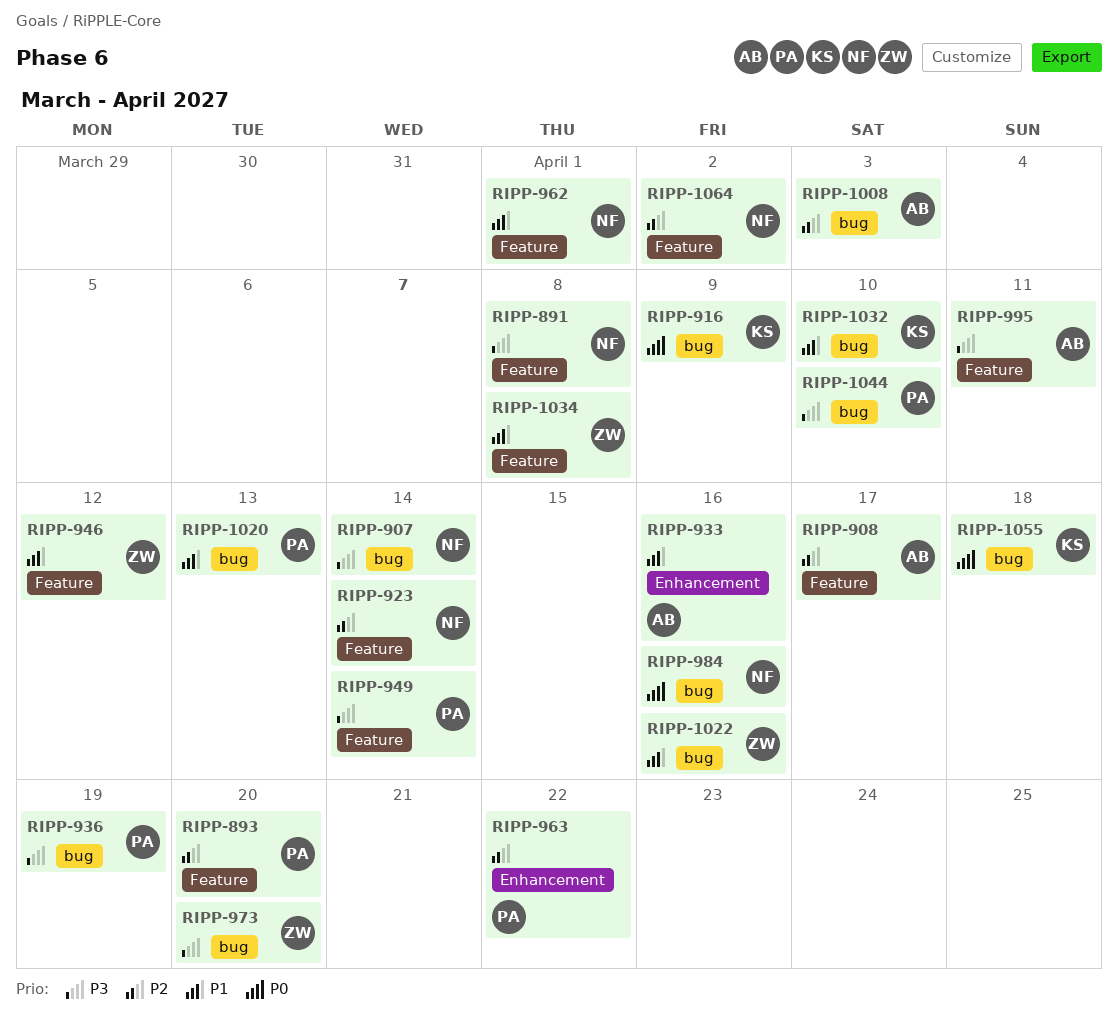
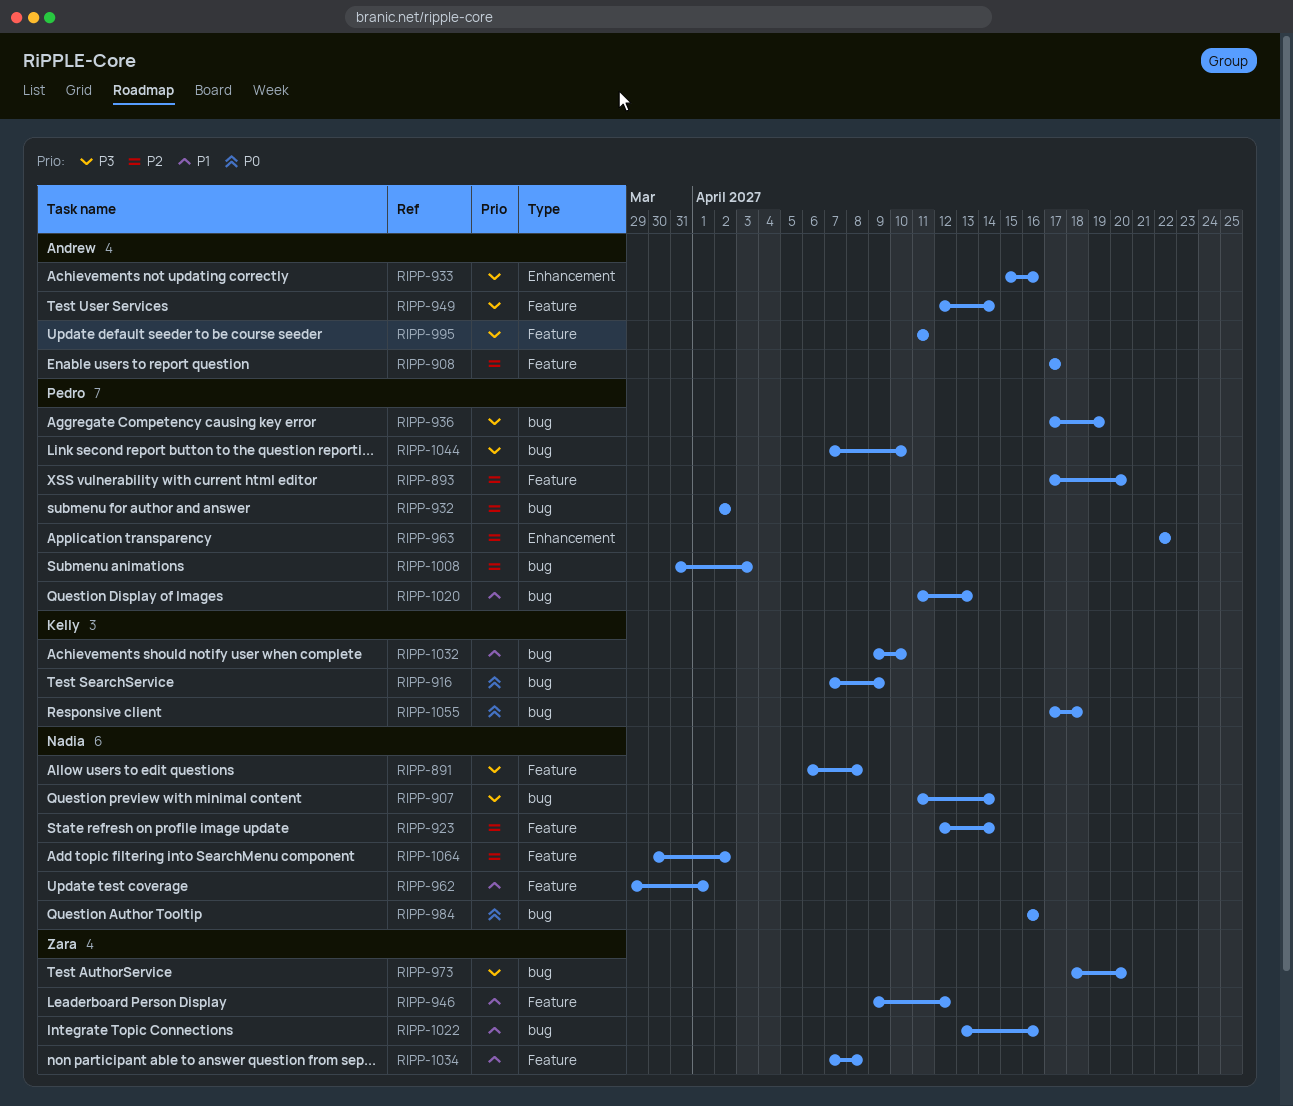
RIPP-932: none -> present
RIPP-933, priority: P1 -> P3
RIPP-949, owner: Pedro -> Andrew
RIPP-1008, owner: Andrew -> Pedro

